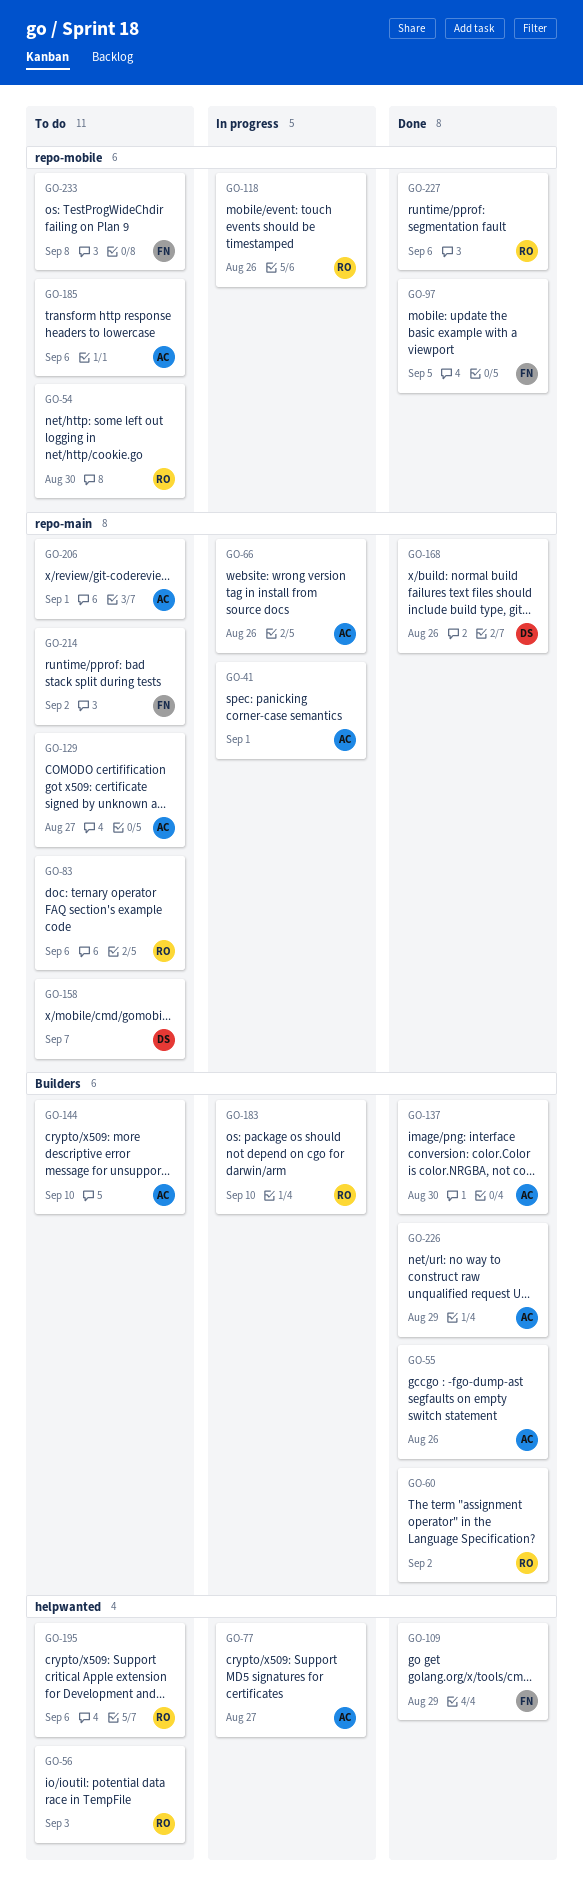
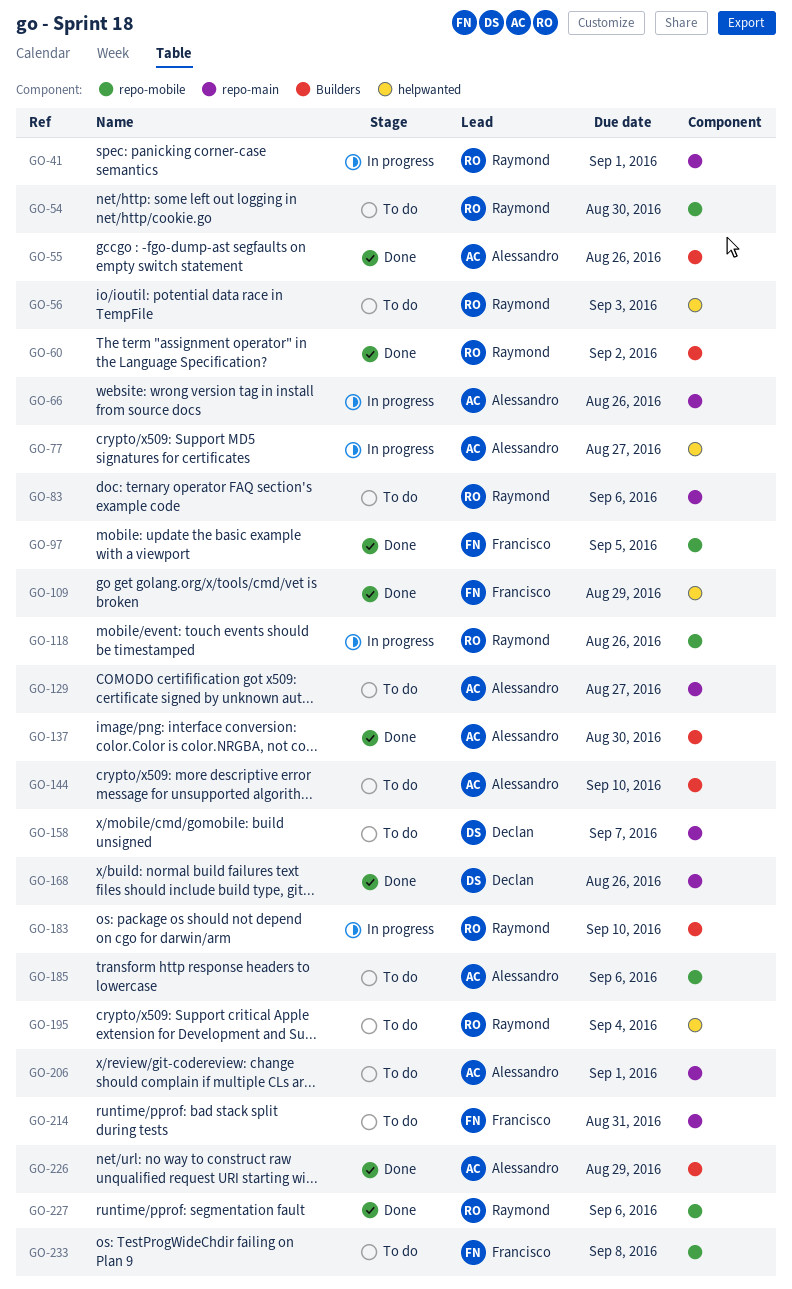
GO-41, owner: Alessandro -> Raymond
GO-195, due: Sep 6 -> Sep 4
GO-214, due: Sep 2 -> Aug 31

